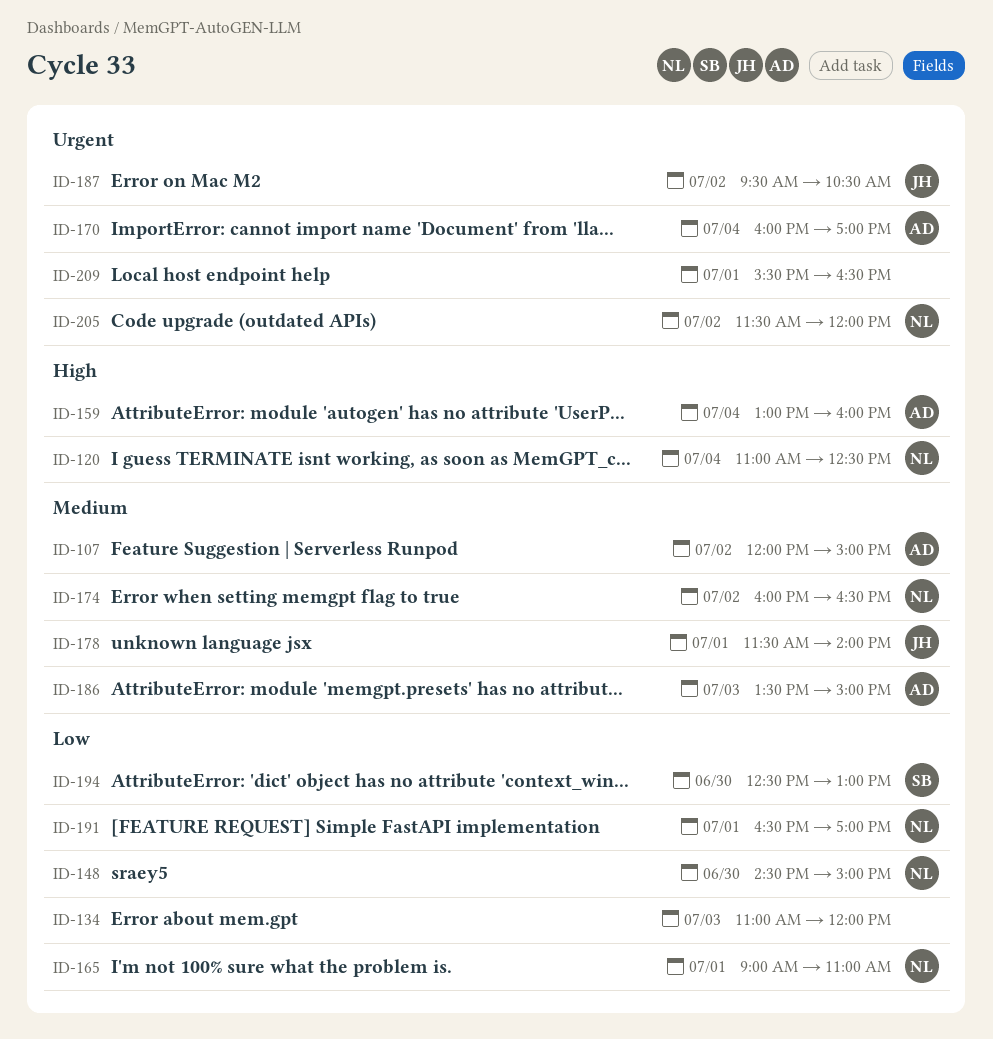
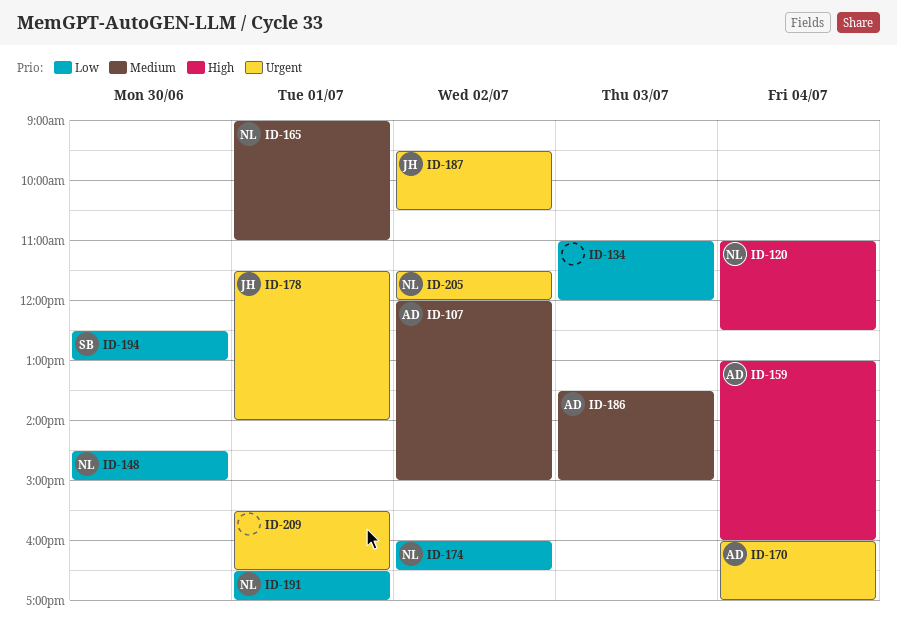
ID-165, priority: Low -> Medium
ID-174, priority: Medium -> Low
ID-178, priority: Medium -> Urgent

